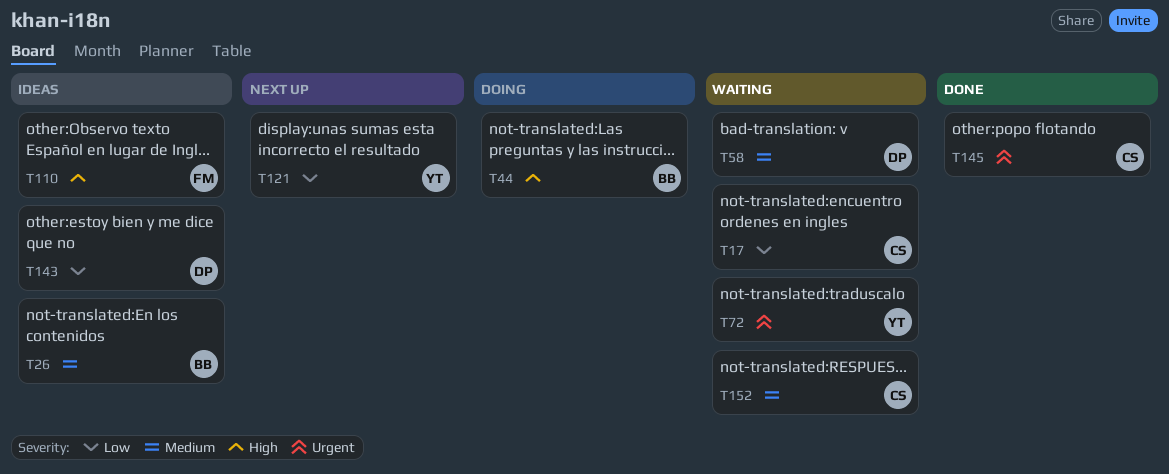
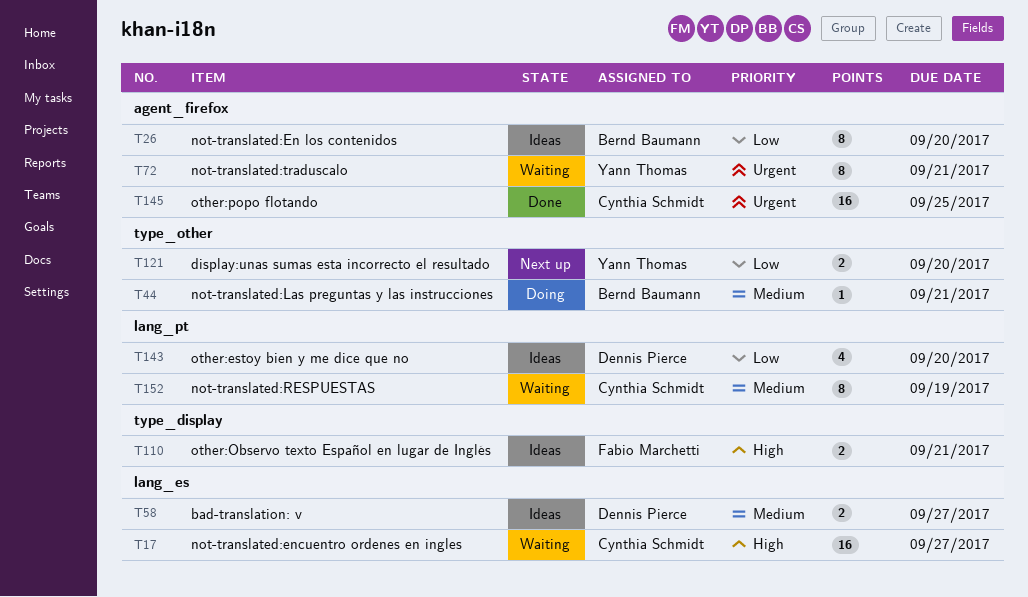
T17, priority: Low -> High
T26, priority: Medium -> Low
T44, priority: High -> Medium
T58, status: Waiting -> Ideas

